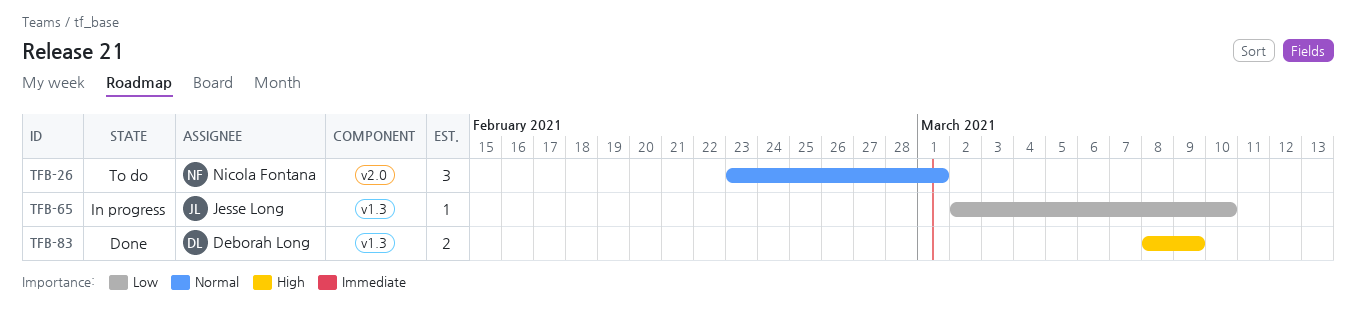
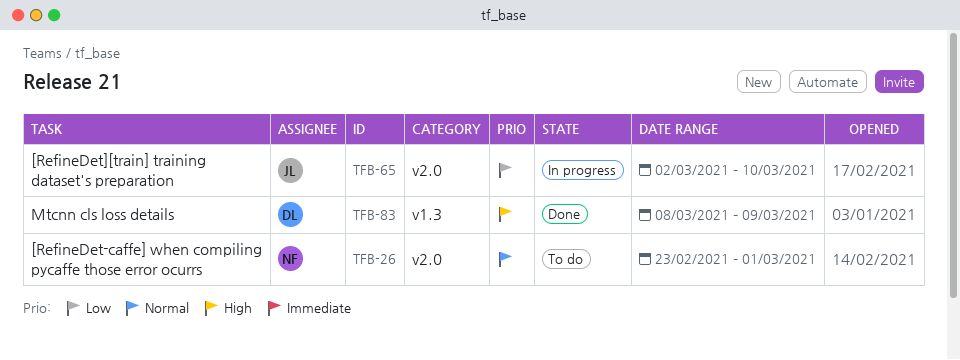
TFB-65, label: v1.3 -> v2.0

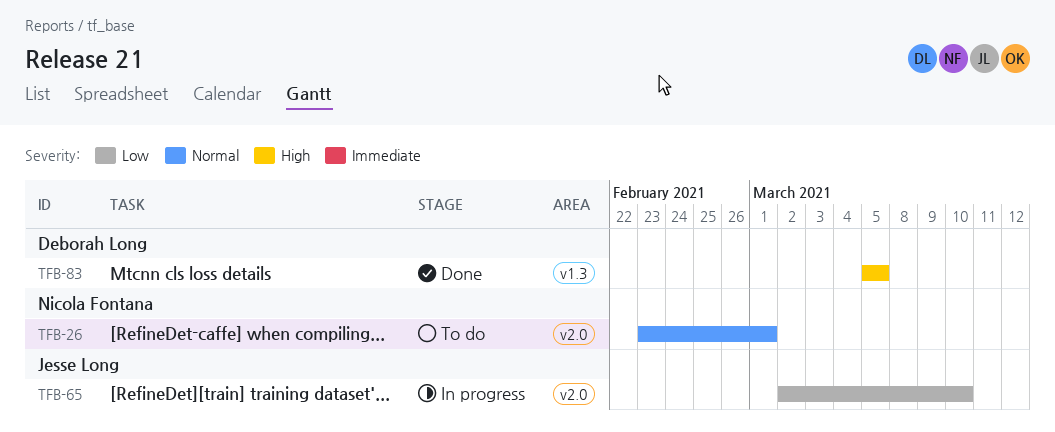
TFB-83, start: Mar 8 -> Mar 5
TFB-83, due: Mar 9 -> Mar 5

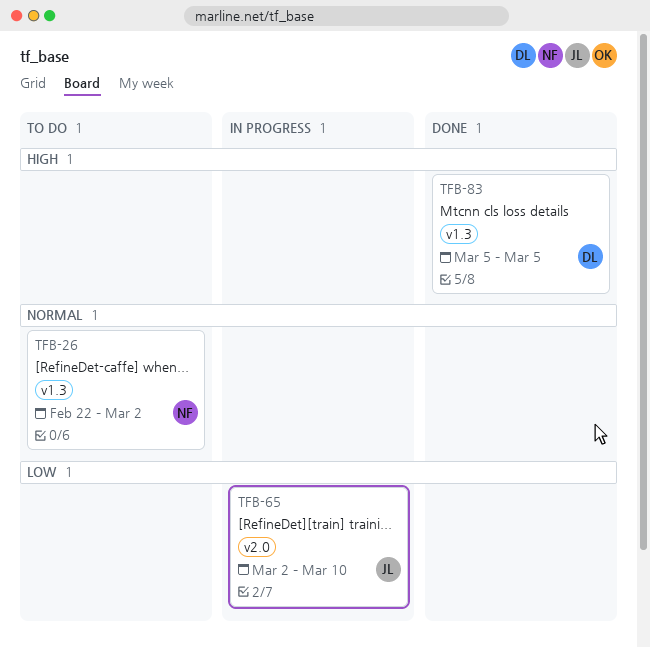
TFB-26, label: v2.0 -> v1.3
TFB-26, start: Feb 23 -> Feb 22
TFB-26, due: Mar 1 -> Mar 2

